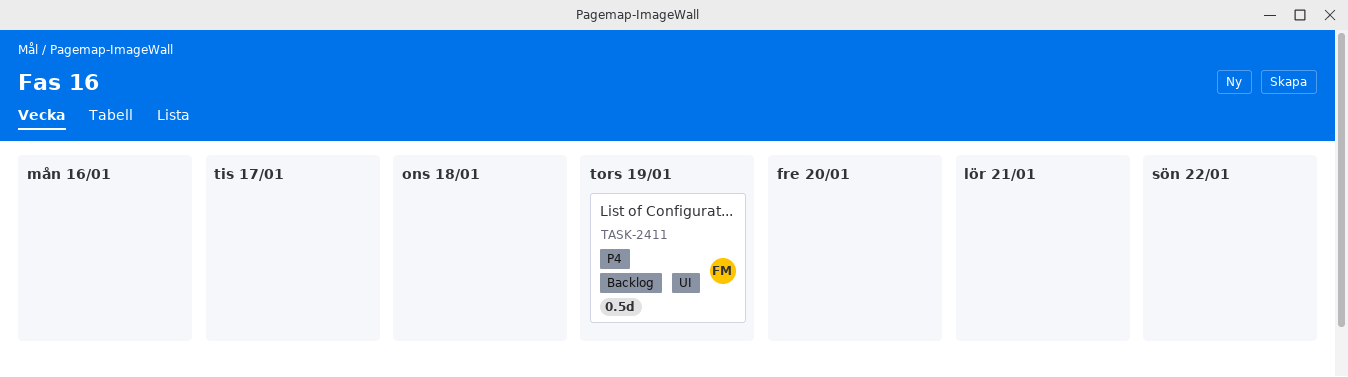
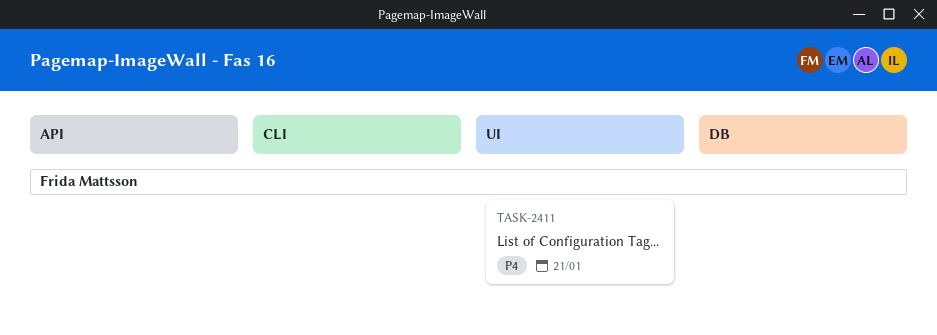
TASK-2411, due: Jan 19 -> Jan 21

